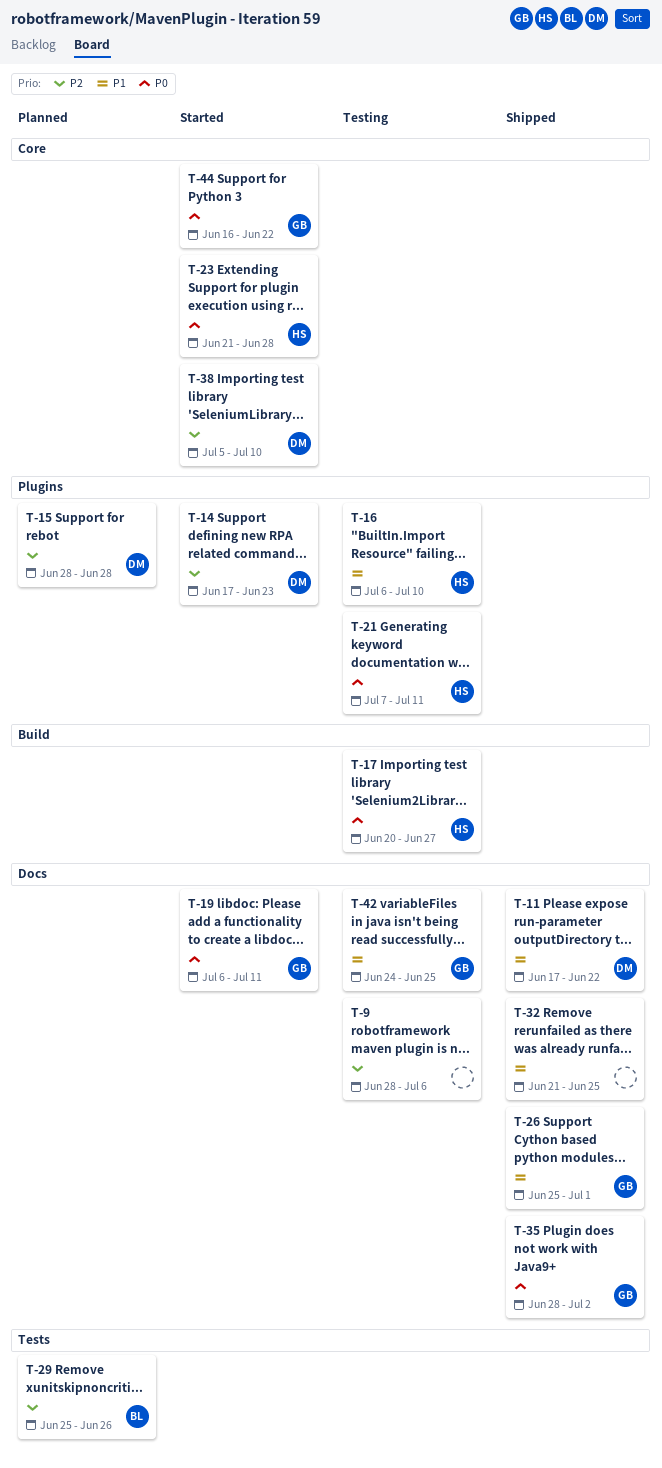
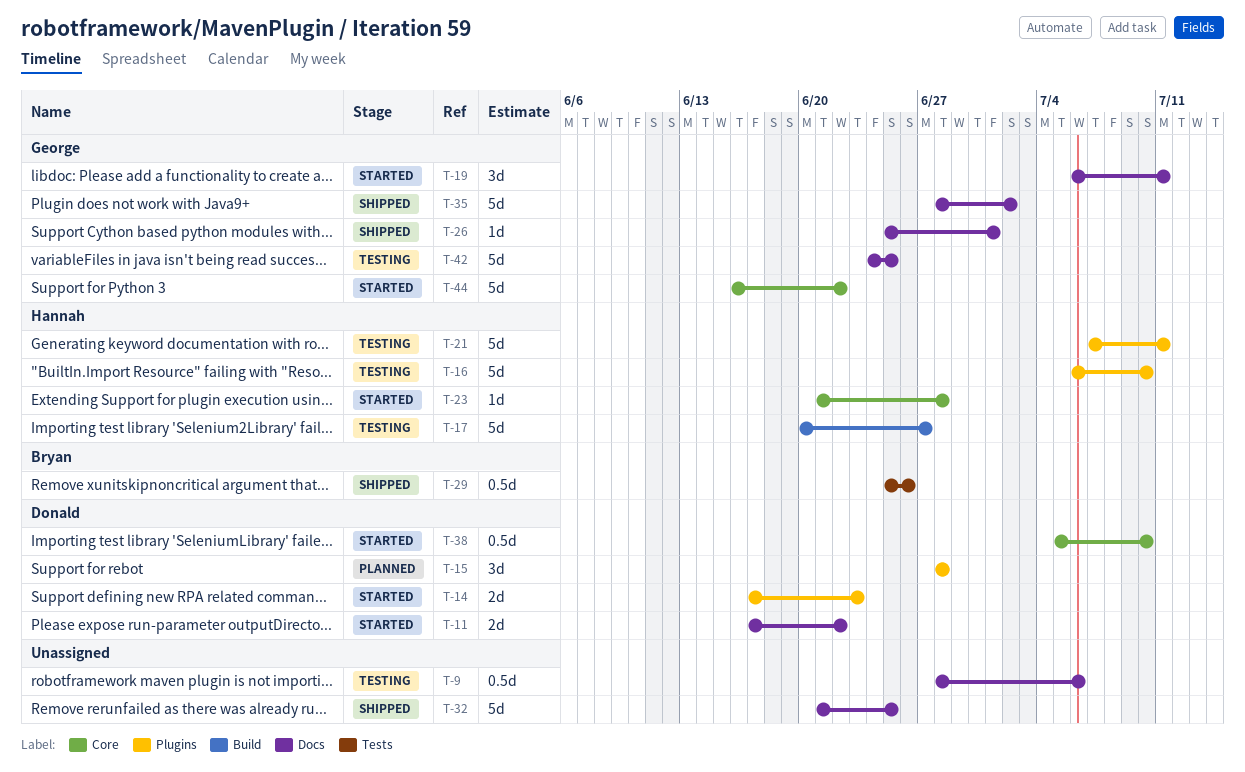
T-11, status: Shipped -> Started
T-29, status: Planned -> Shipped

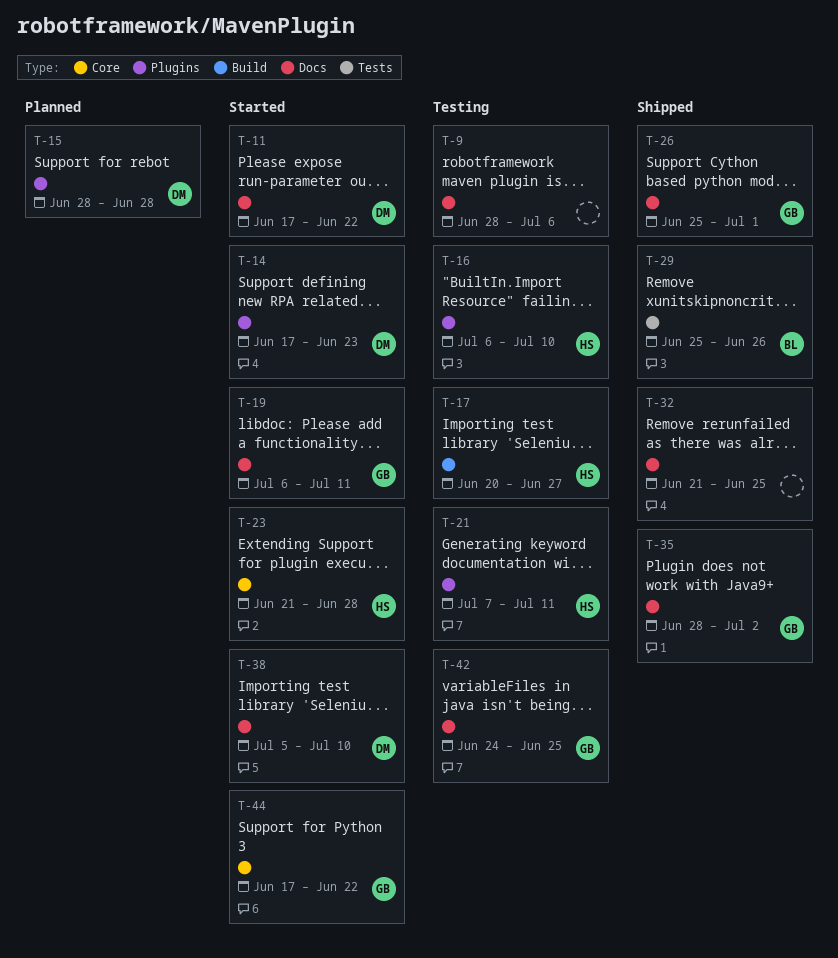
T-38, label: Core -> Docs
T-44, start: Jun 16 -> Jun 17

